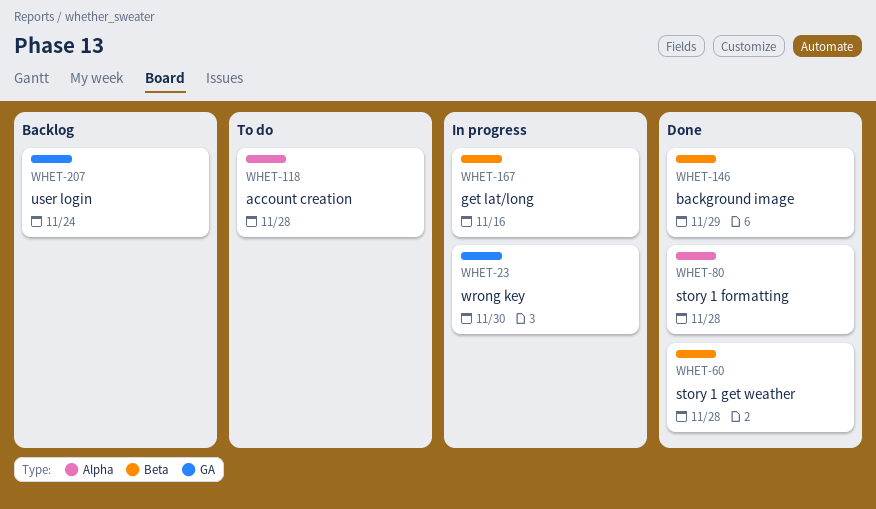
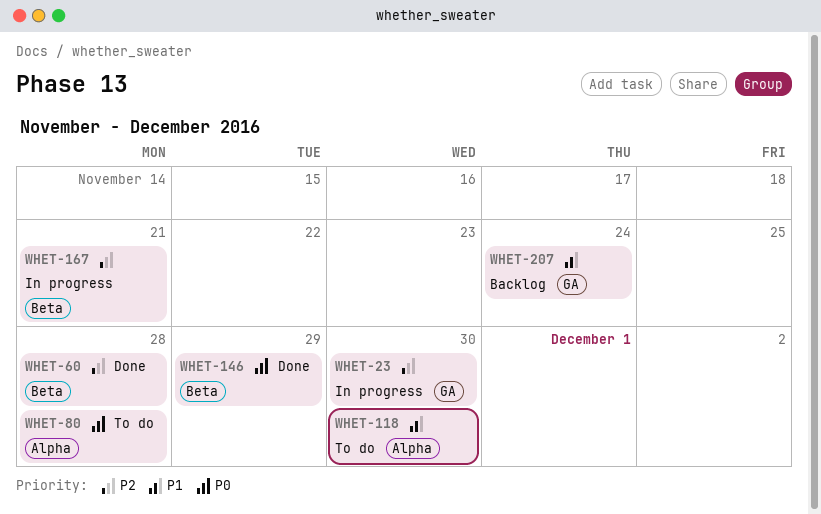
WHET-80, status: Done -> To do
WHET-118, due: Nov 28 -> Nov 30
WHET-167, due: Nov 16 -> Nov 21

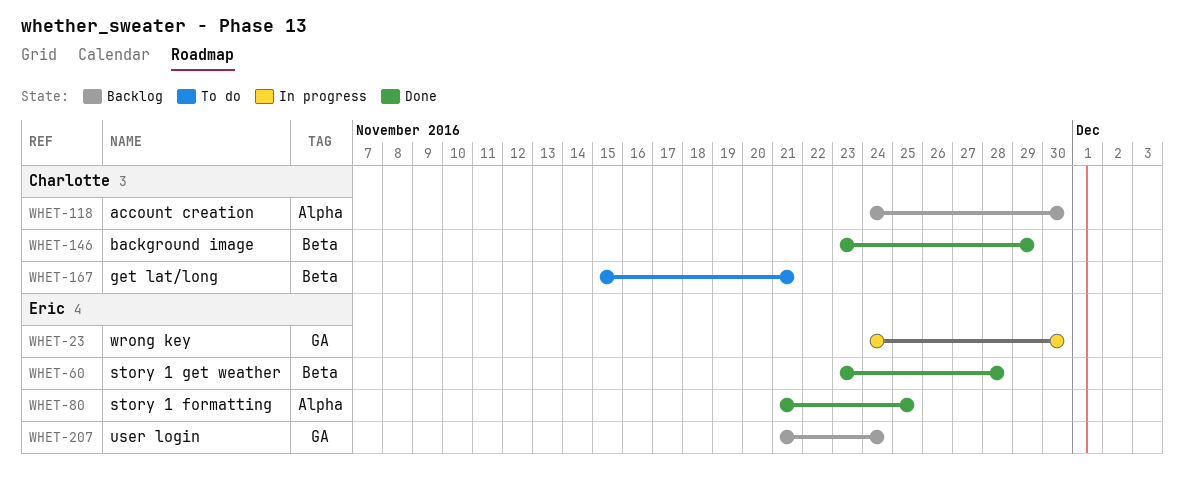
WHET-80, status: To do -> Done
WHET-80, due: Nov 28 -> Nov 25
WHET-118, status: To do -> Backlog
WHET-167, status: In progress -> To do

